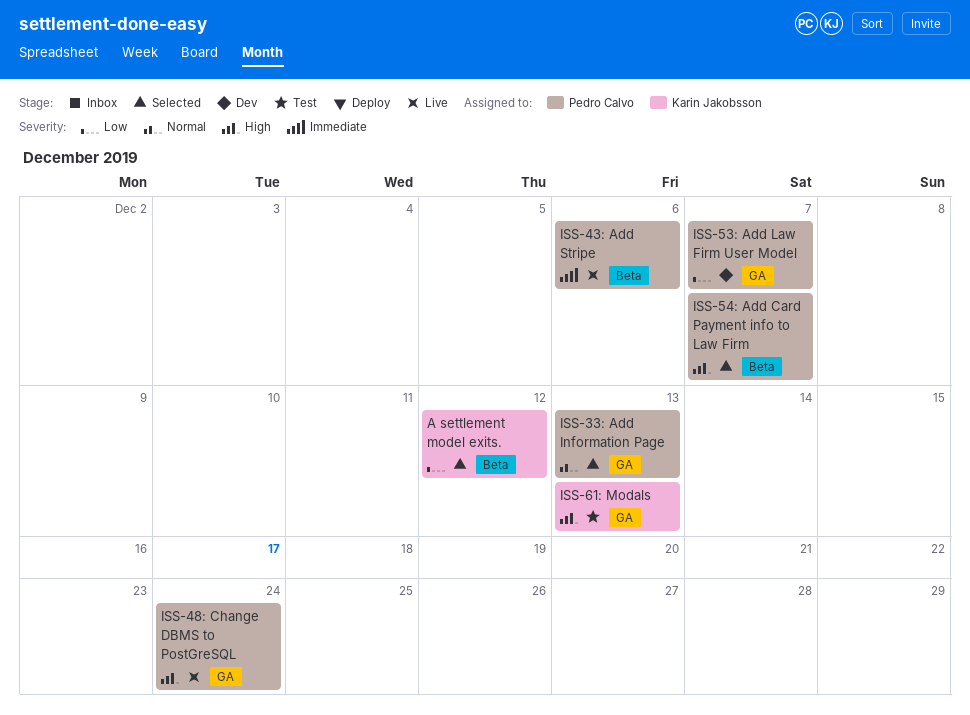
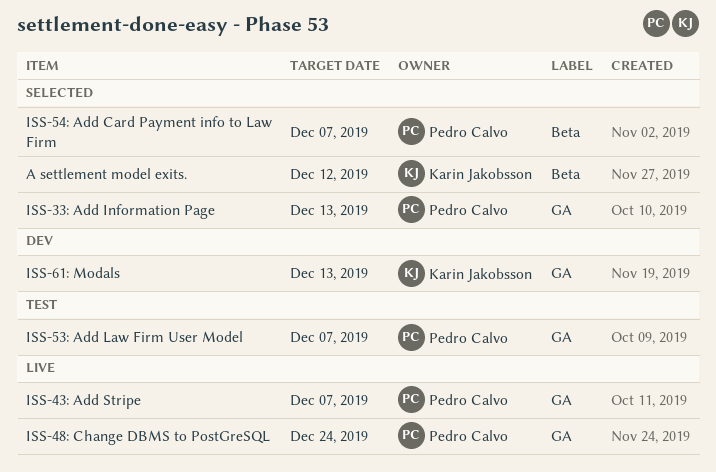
ISS-43: Add Stripe, label: Beta -> GA
ISS-43: Add Stripe, due: Dec 6 -> Dec 7
ISS-53: Add Law Firm User Model, status: Dev -> Test
ISS-61: Modals, status: Test -> Dev

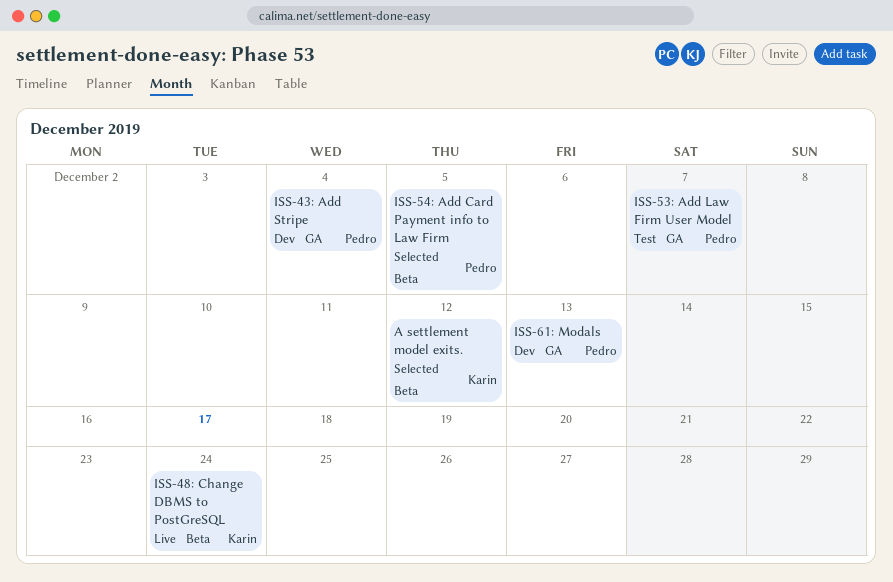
ISS-33: Add Information Page: present -> none
ISS-43: Add Stripe, status: Live -> Dev
ISS-43: Add Stripe, due: Dec 7 -> Dec 4
ISS-48: Change DBMS to PostGreSQL, owner: Pedro Calvo -> Karin Jakobsson
ISS-48: Change DBMS to PostGreSQL, label: GA -> Beta
ISS-54: Add Card Payment info to Law Firm, due: Dec 7 -> Dec 5
ISS-61: Modals, owner: Karin Jakobsson -> Pedro Calvo

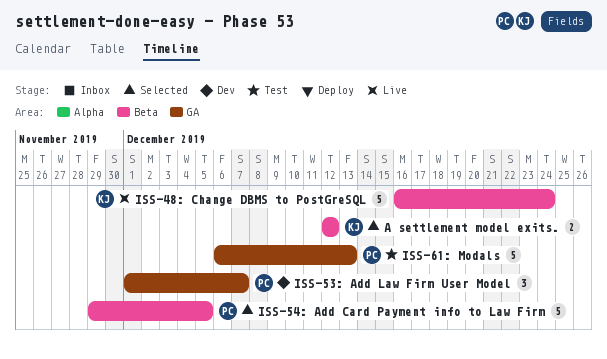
ISS-43: Add Stripe: present -> none
ISS-53: Add Law Firm User Model, status: Test -> Dev
ISS-61: Modals, status: Dev -> Test

